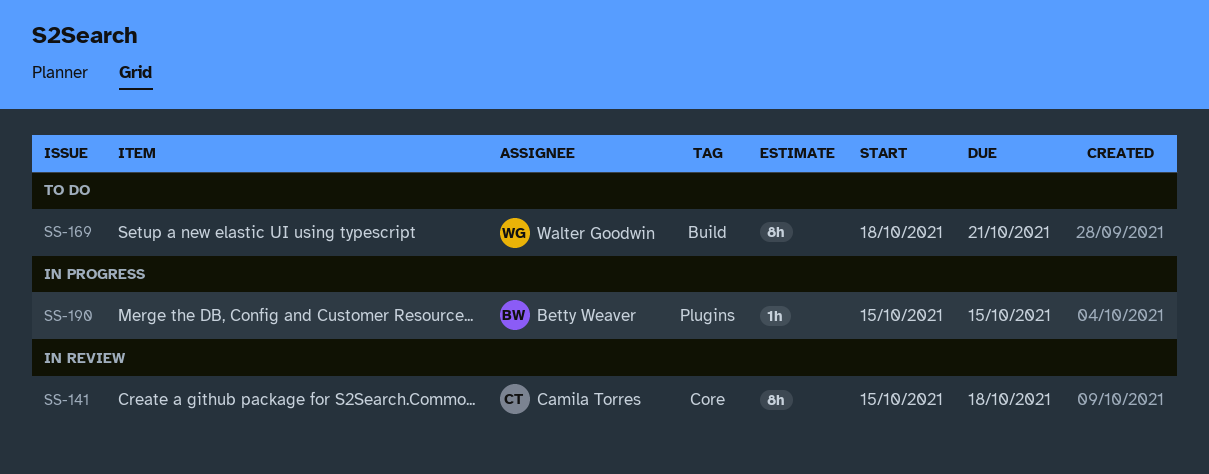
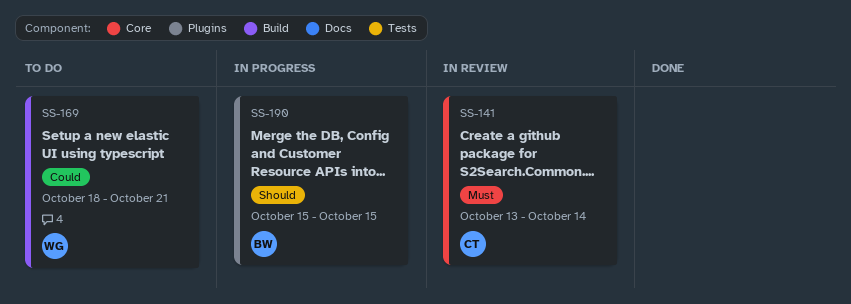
SS-141, start: Oct 15 -> Oct 13
SS-141, due: Oct 18 -> Oct 14

